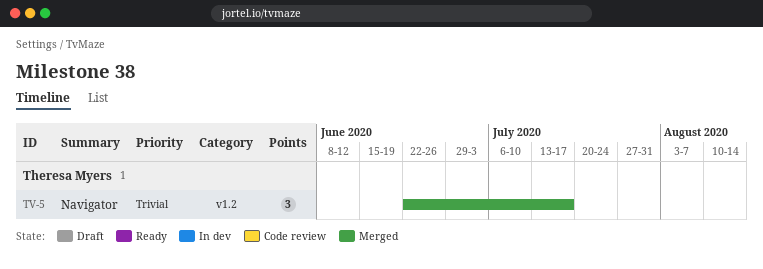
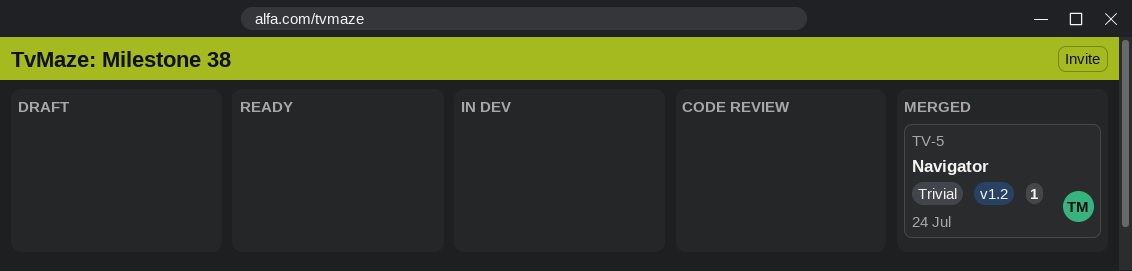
TV-5, estimate: 3 -> 1
TV-5, due: Jul 17 -> Jul 24

